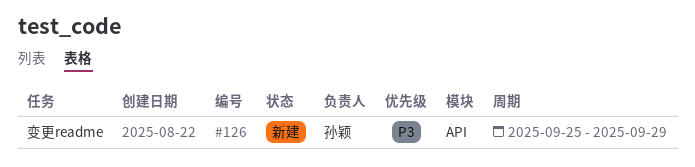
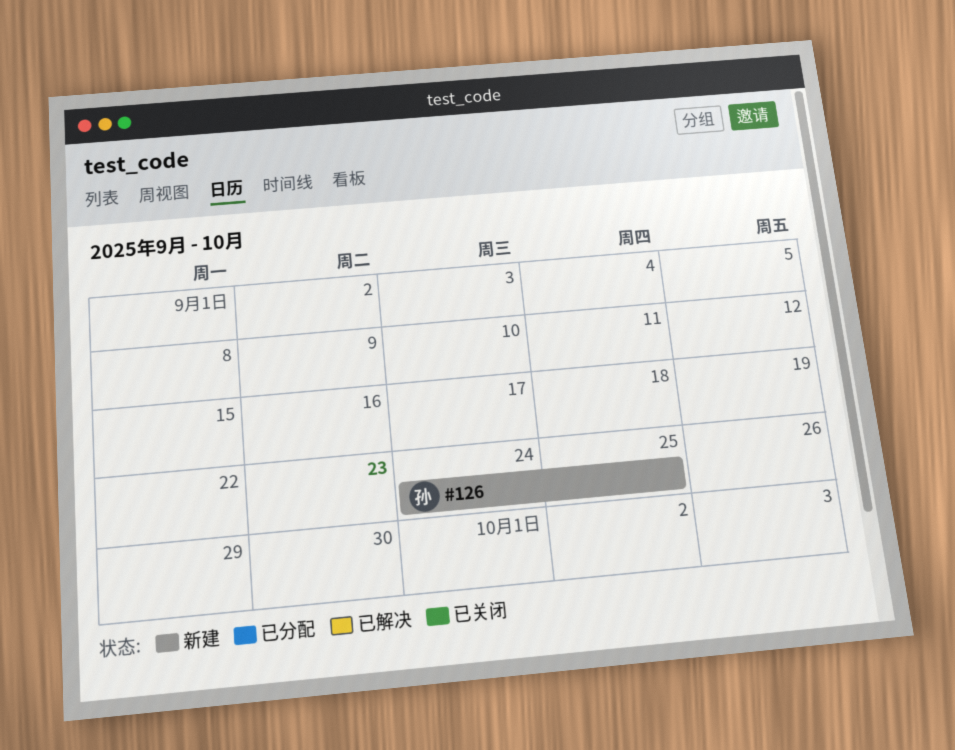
#126, start: Sep 25 -> Sep 24
#126, due: Sep 29 -> Sep 25

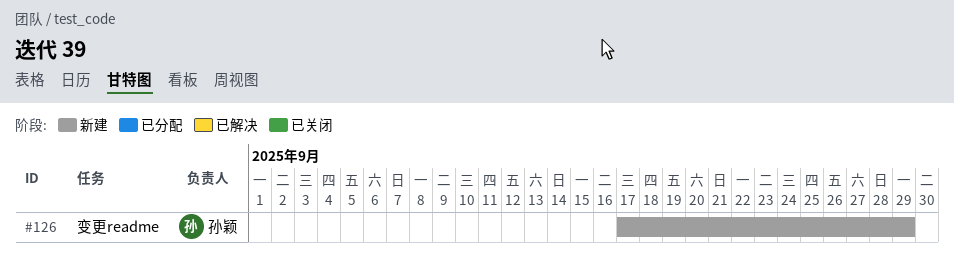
#126, start: Sep 24 -> Sep 17
#126, due: Sep 25 -> Sep 29

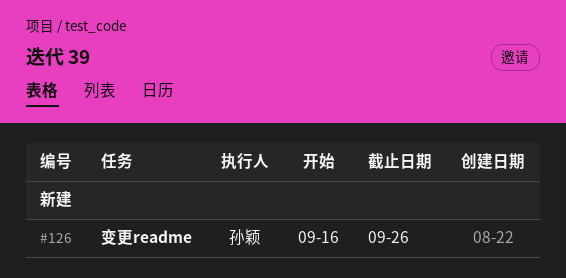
#126, start: Sep 17 -> Sep 16
#126, due: Sep 29 -> Sep 26

